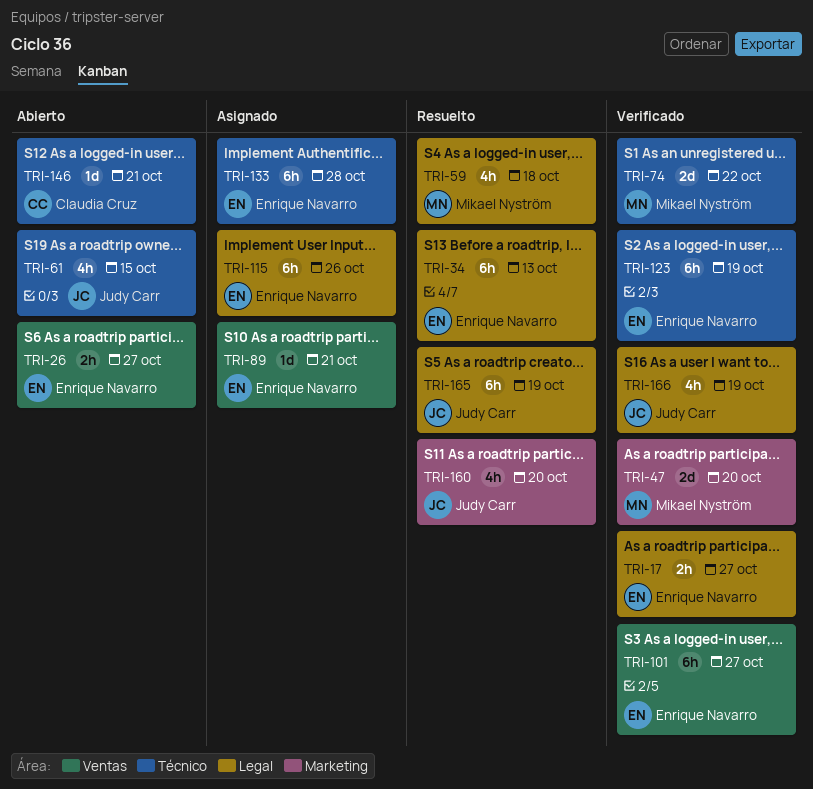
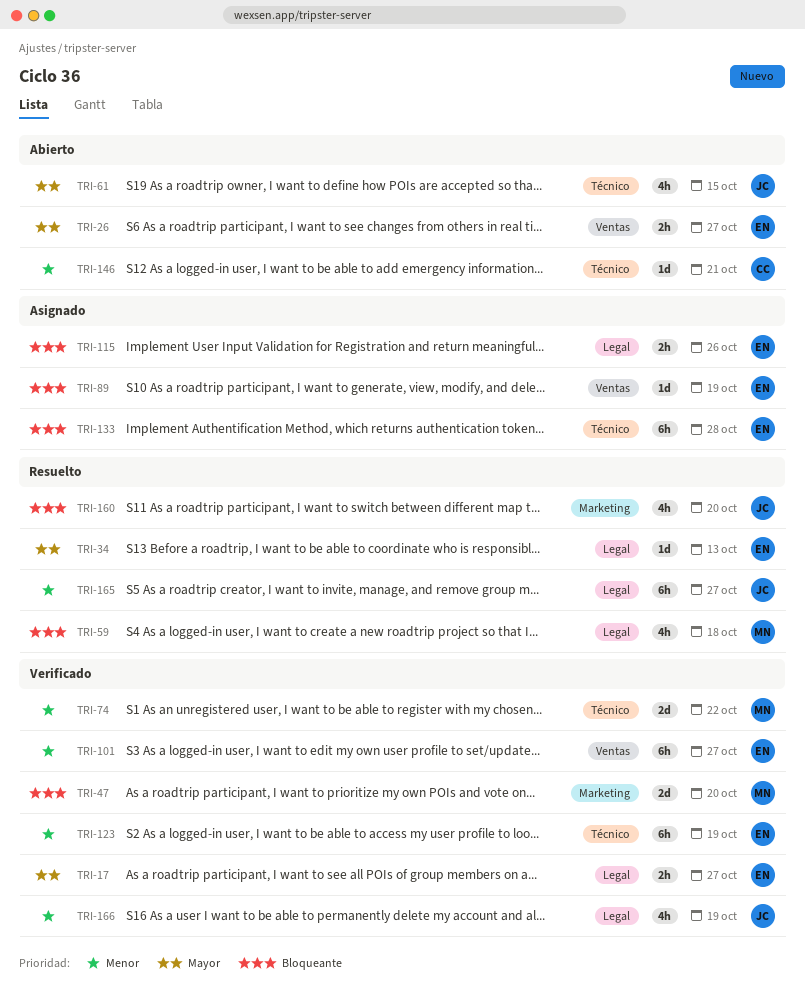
TRI-34, estimate: 6h -> 1d
TRI-89, due: Oct 21 -> Oct 19
TRI-115, estimate: 6h -> 2h
TRI-165, due: Oct 19 -> Oct 27

